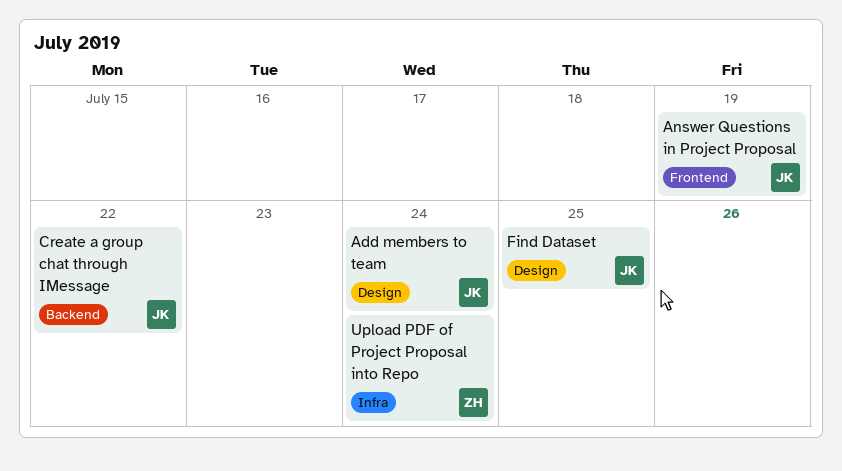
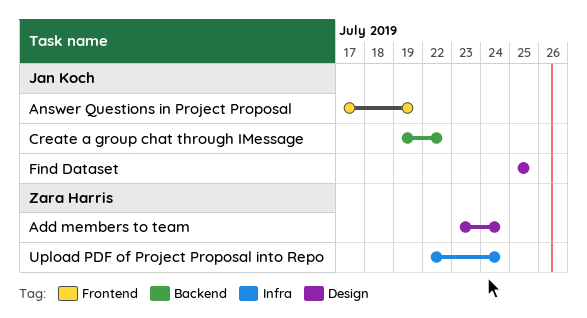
Add members to team, owner: Jan Koch -> Zara Harris

